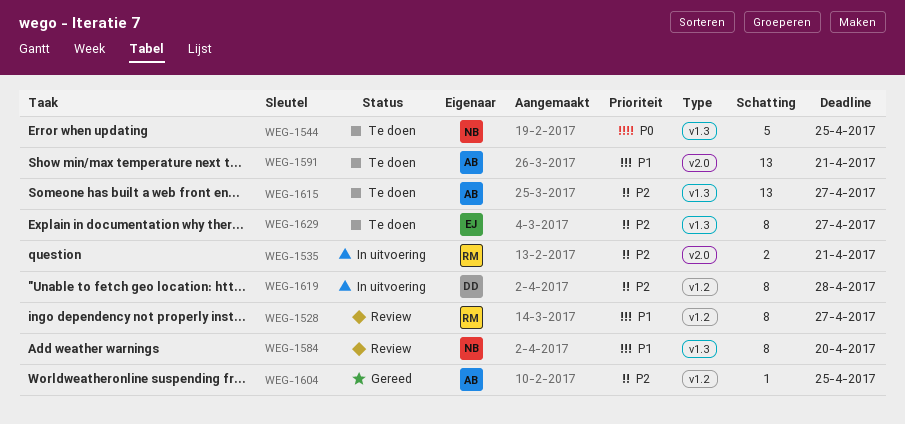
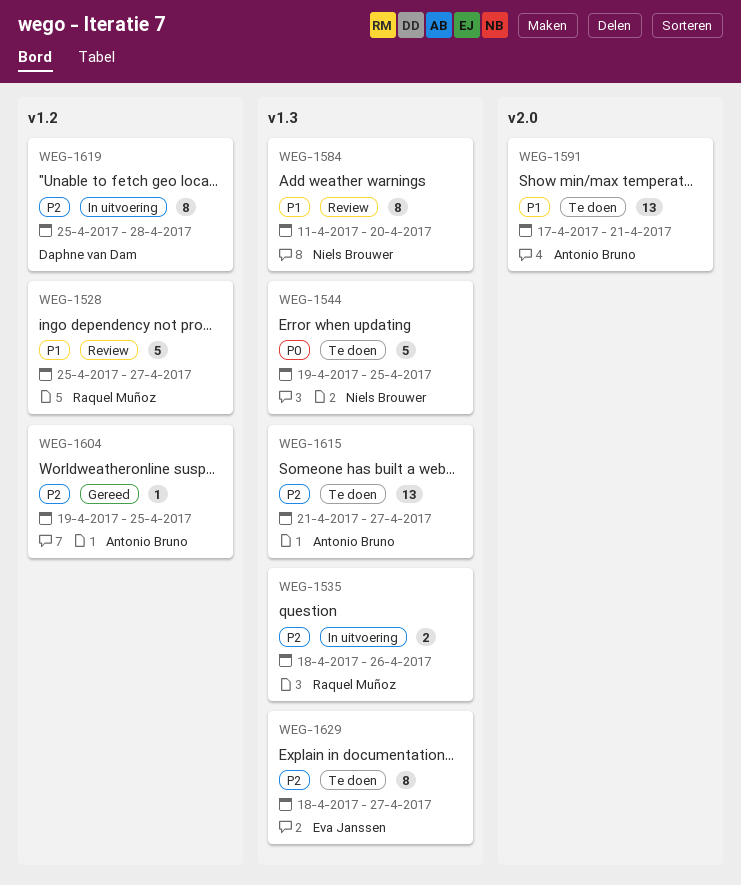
WEG-1528, estimate: 8 -> 5
WEG-1535, label: v2.0 -> v1.3
WEG-1535, due: Apr 21 -> Apr 26

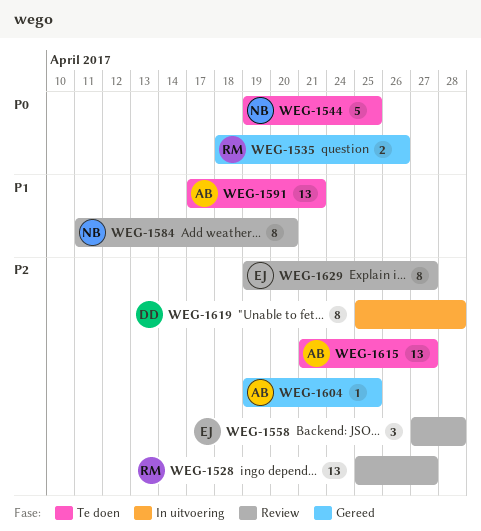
WEG-1528, priority: P1 -> P2
WEG-1528, estimate: 5 -> 13
WEG-1535, status: In uitvoering -> Gereed
WEG-1535, priority: P2 -> P0
WEG-1558: none -> present
WEG-1629, status: Te doen -> Review
WEG-1629, start: Apr 18 -> Apr 19

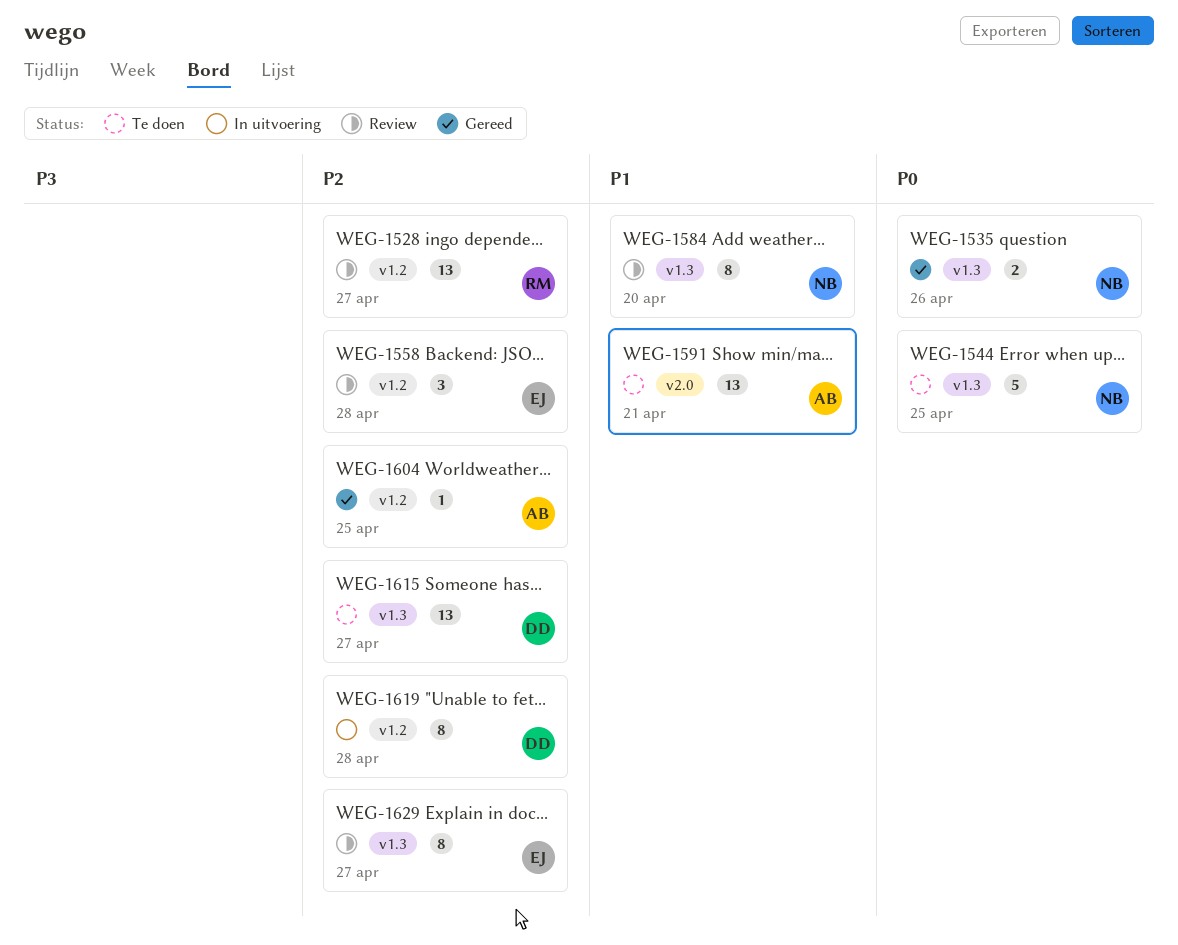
WEG-1535, owner: RM -> NB
WEG-1615, owner: AB -> DD

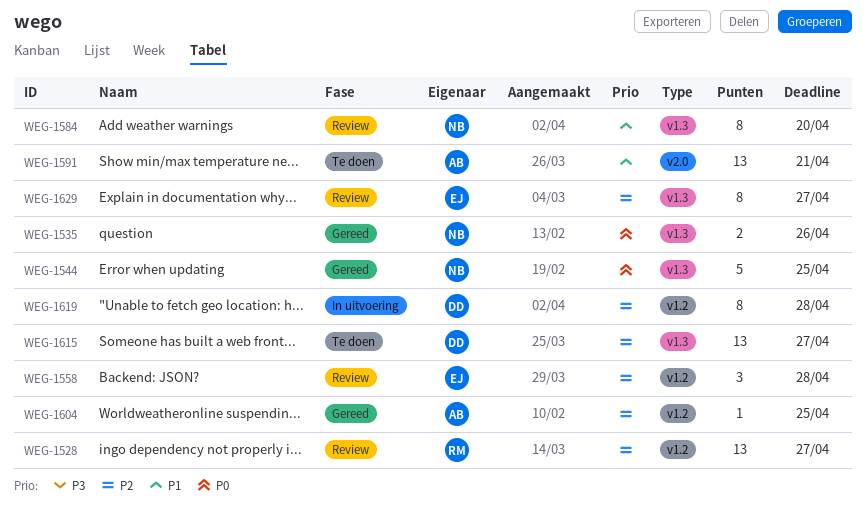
WEG-1544, status: Te doen -> Gereed

